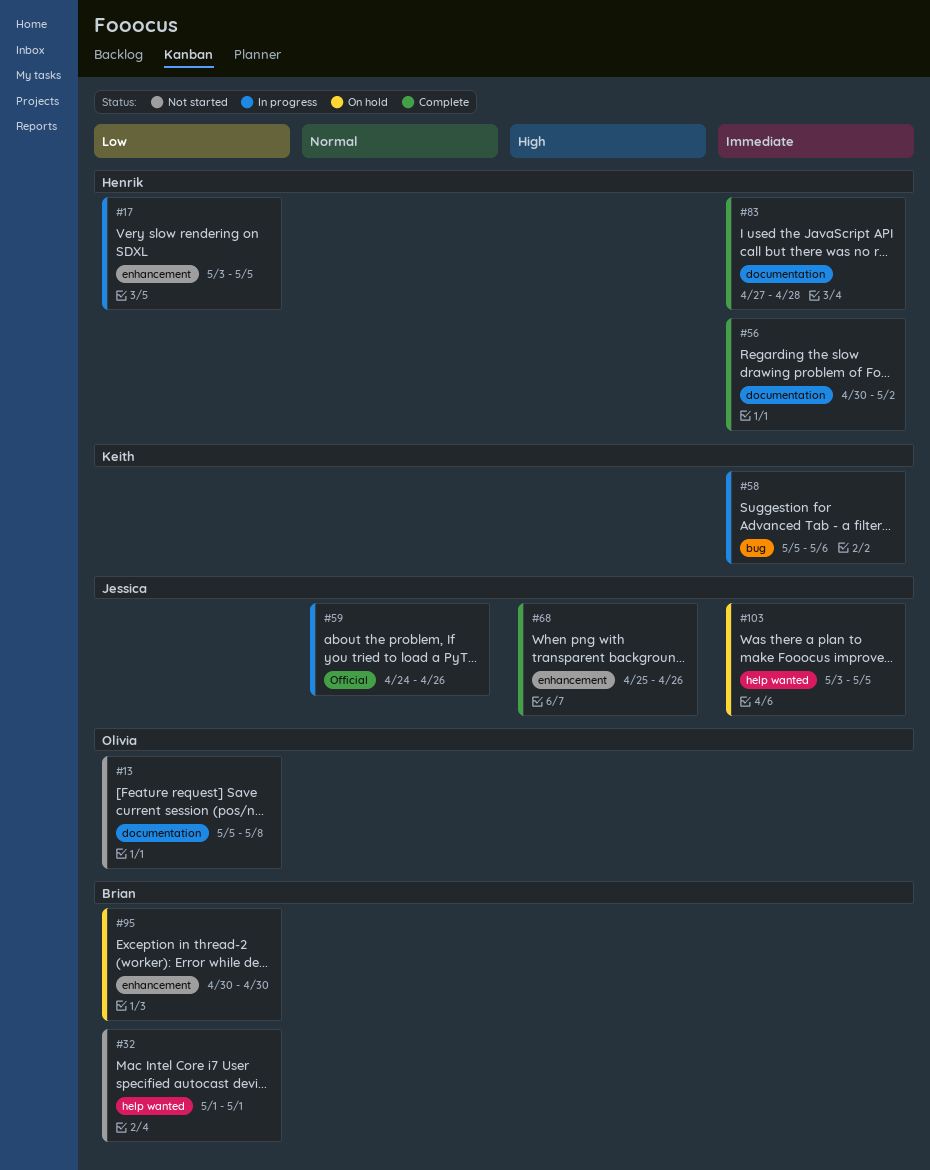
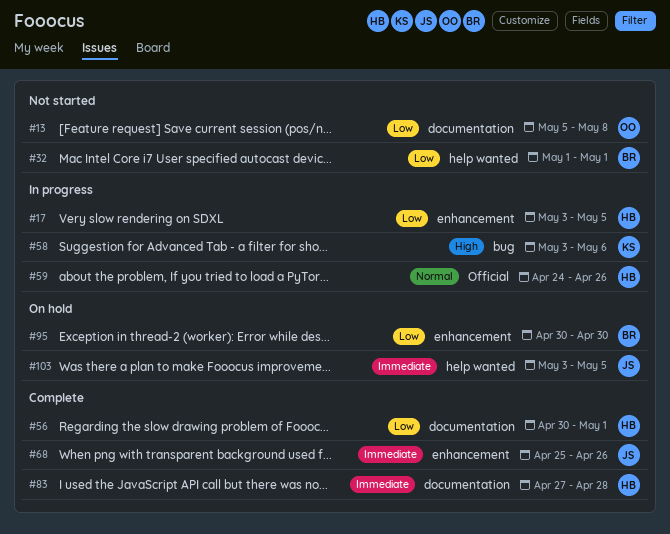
#56, priority: Immediate -> Low
#56, due: May 2 -> May 1
#58, priority: Immediate -> High
#58, start: May 5 -> May 3
#59, owner: Jessica -> Henrik
#68, priority: High -> Immediate

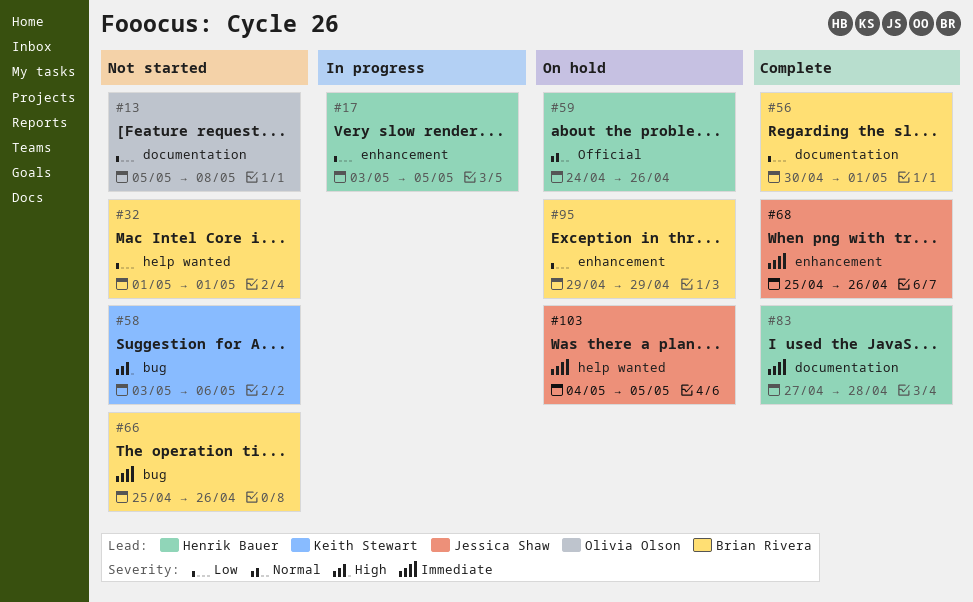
#56, owner: Henrik Bauer -> Brian Rivera
#58, status: In progress -> Not started
#59, status: In progress -> On hold
#66: none -> present
#95, start: Apr 30 -> Apr 29
#95, due: Apr 30 -> Apr 29
#103, start: May 3 -> May 4

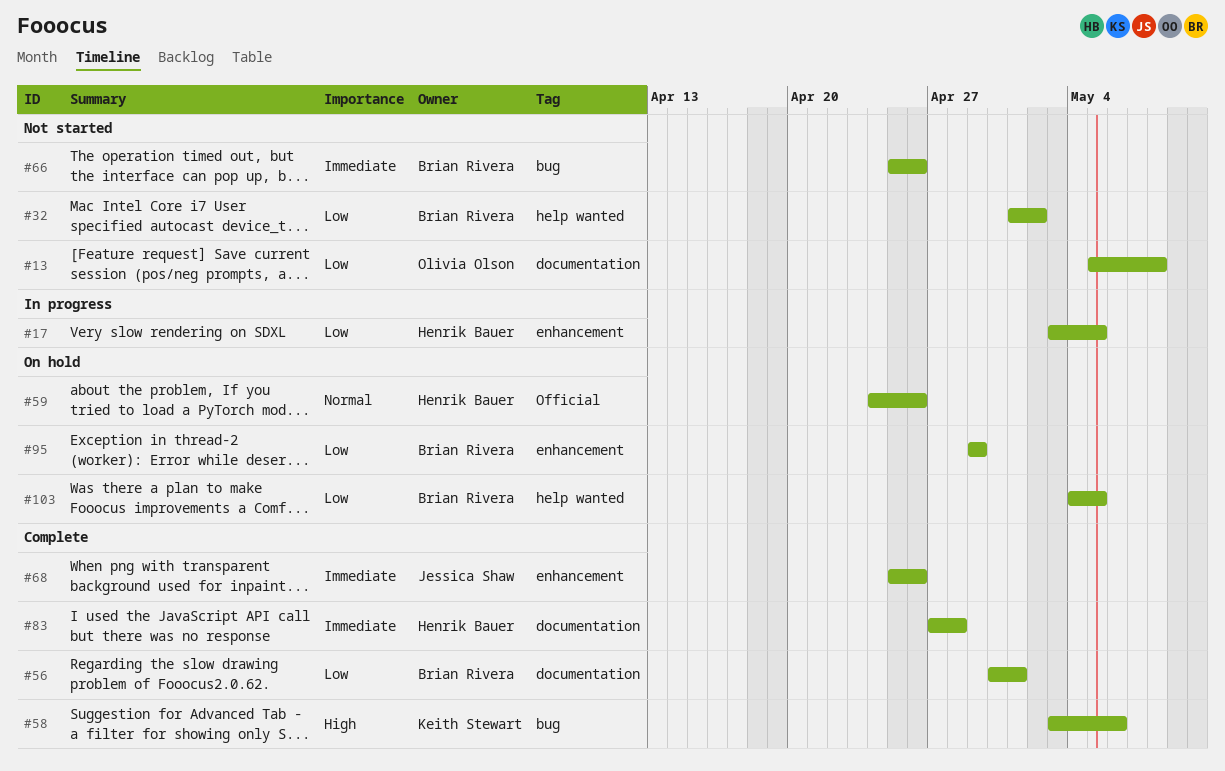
#32, due: May 1 -> May 2
#58, status: Not started -> Complete
#103, owner: Jessica Shaw -> Brian Rivera
#103, priority: Immediate -> Low

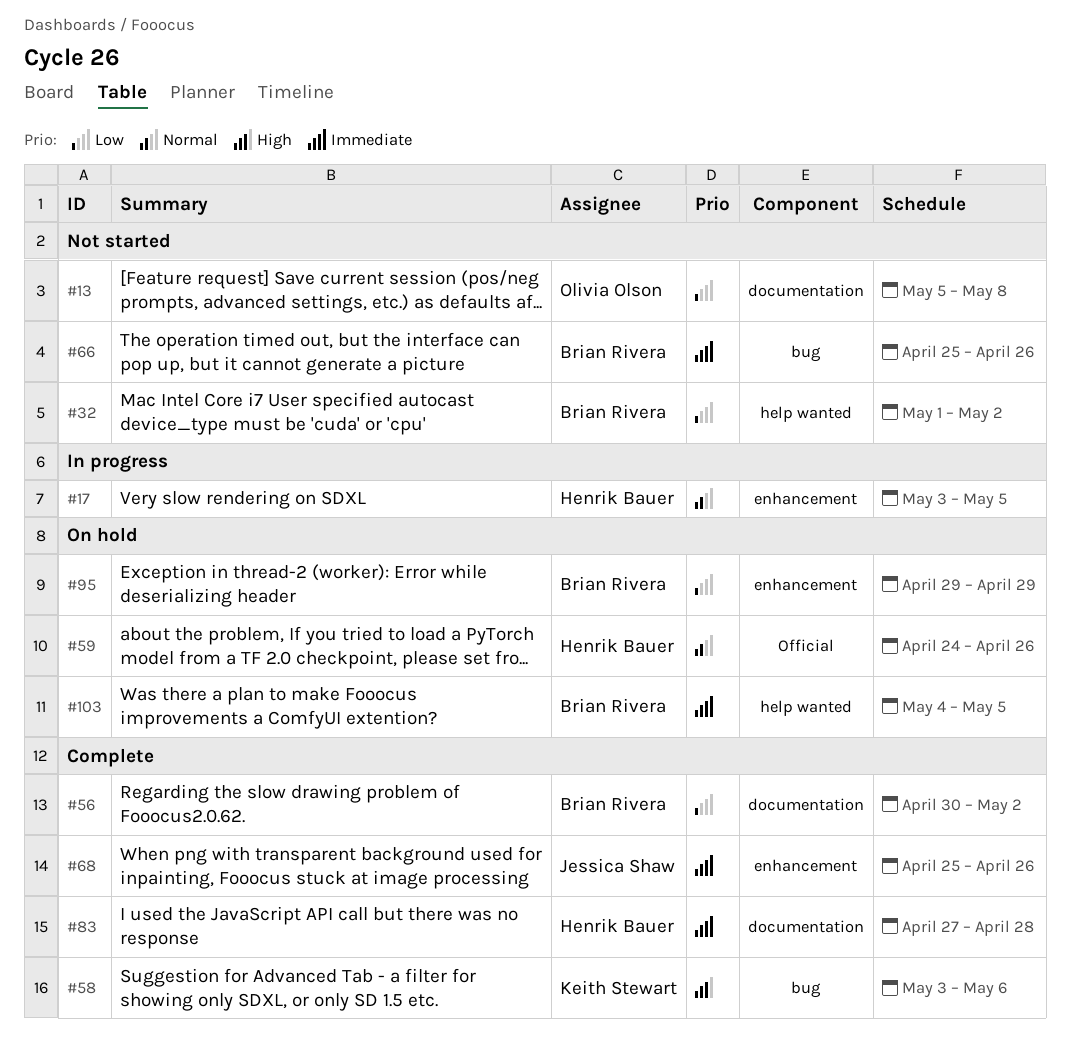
#17, priority: Low -> Normal
#56, due: May 1 -> May 2
#103, priority: Low -> Immediate

